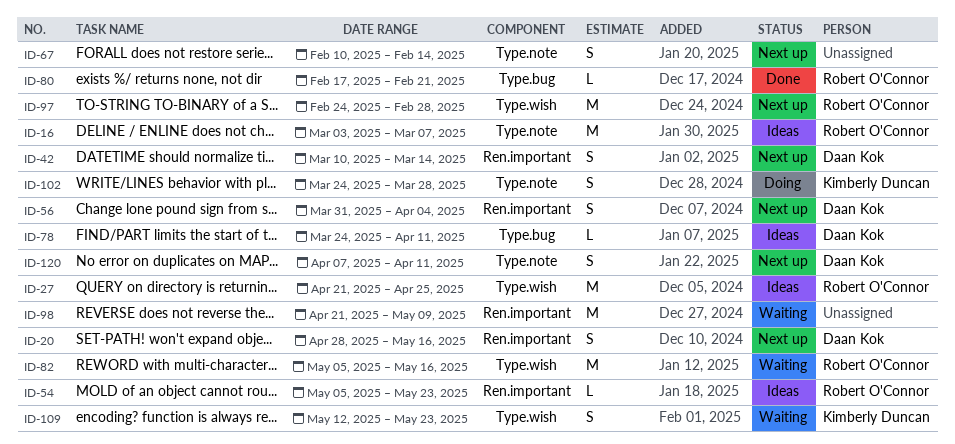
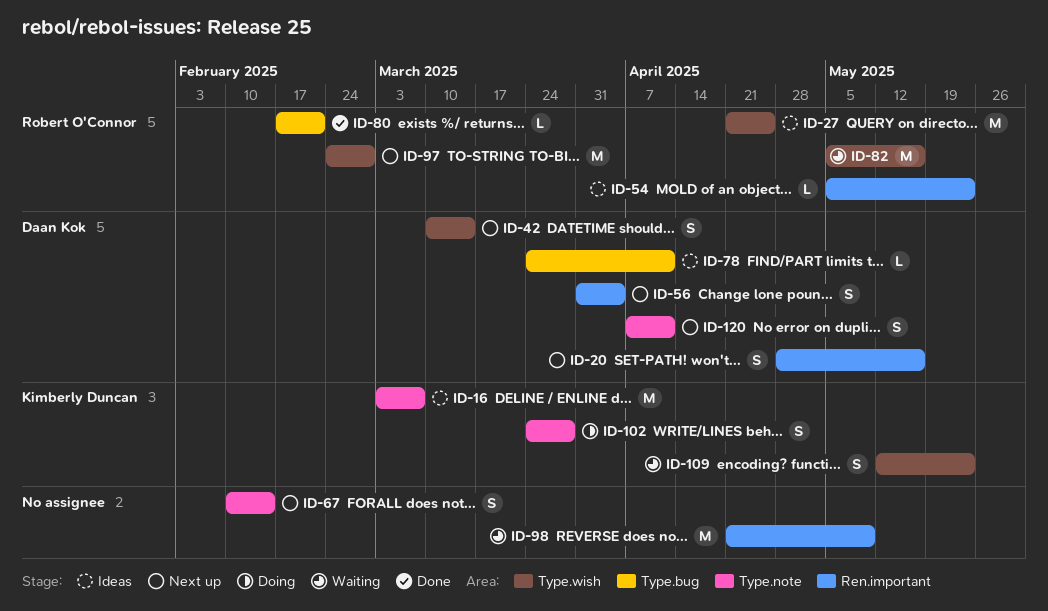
ID-16, owner: Robert O'Connor -> Kimberly Duncan
ID-42, label: Ren.important -> Type.wish

